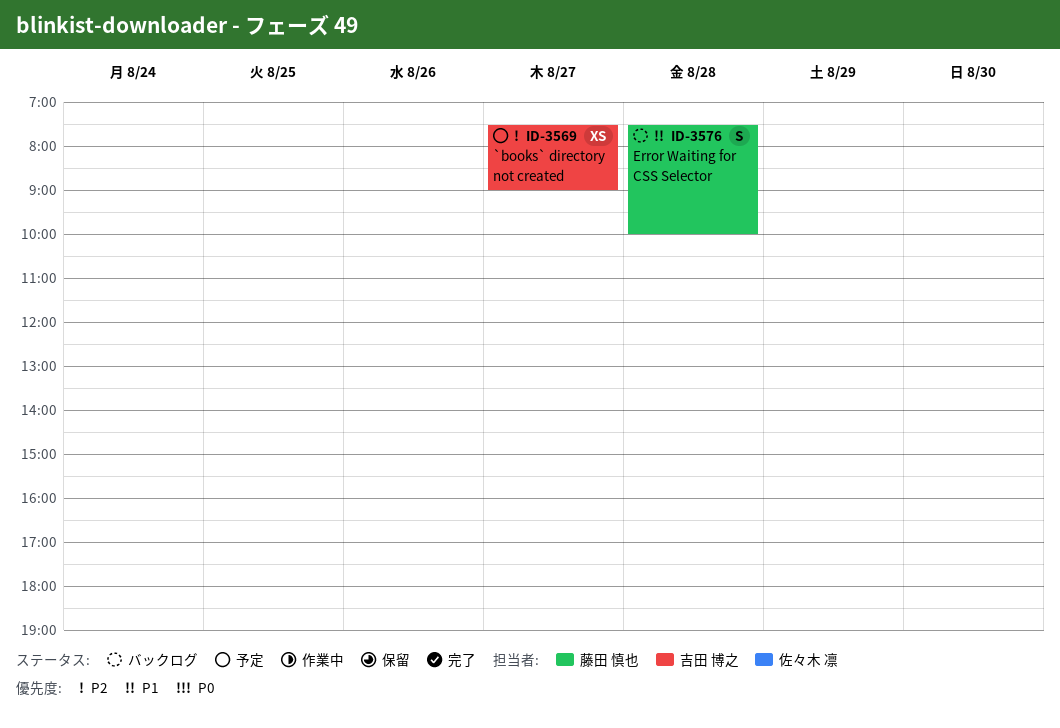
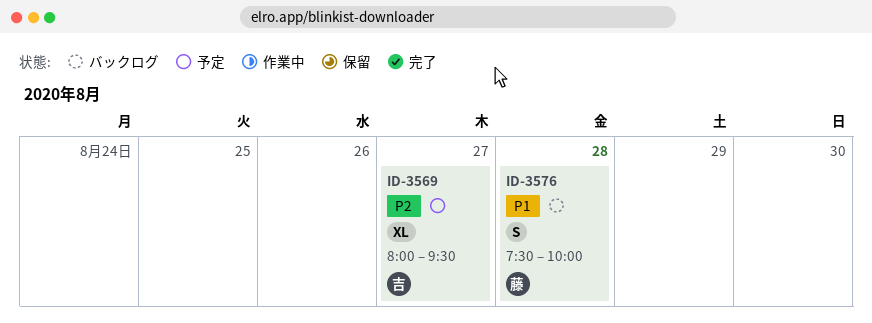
ID-3569, estimate: XS -> XL
ID-3569, begins: 07:30 -> 08:00
ID-3569, ends: 09:00 -> 09:30

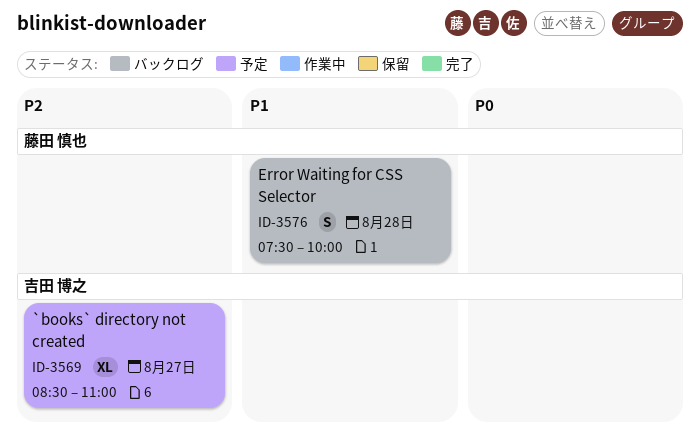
ID-3569, begins: 08:00 -> 08:30
ID-3569, ends: 09:30 -> 11:00

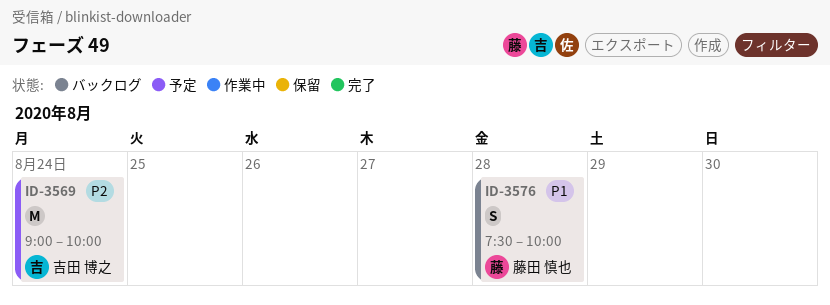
ID-3569, estimate: XL -> M
ID-3569, day: Aug 27 -> Aug 24
ID-3569, begins: 08:30 -> 09:00
ID-3569, ends: 11:00 -> 10:00

